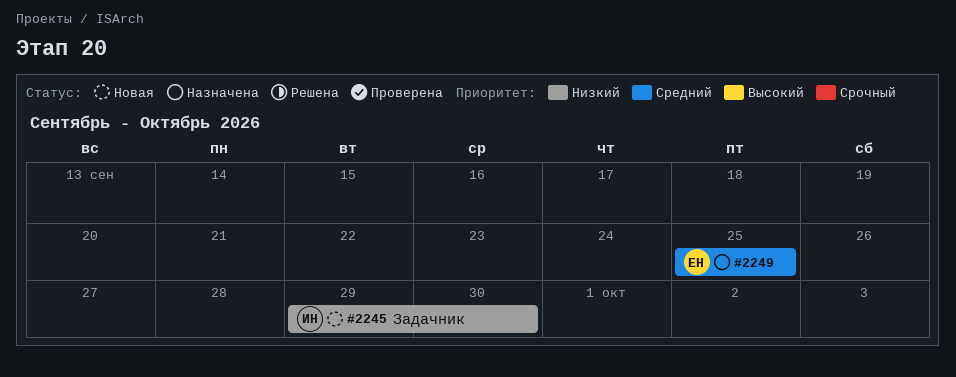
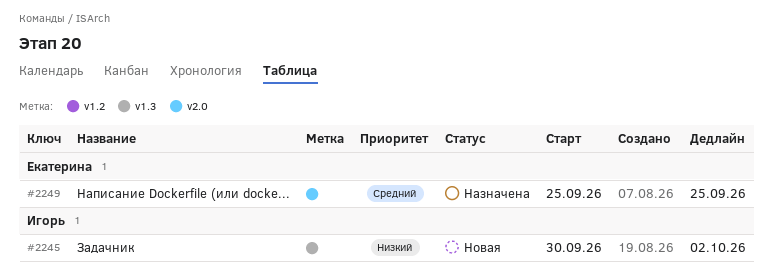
#2245, start: Sep 29 -> Sep 30
#2245, due: Sep 30 -> Oct 2

